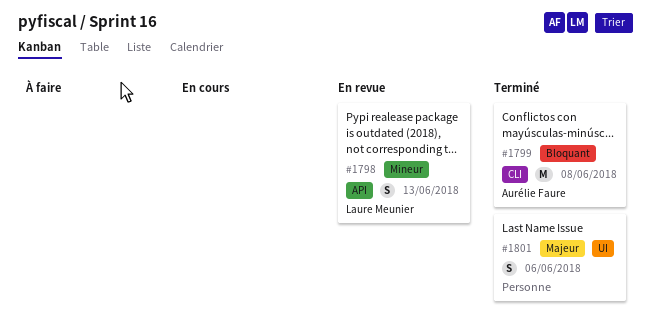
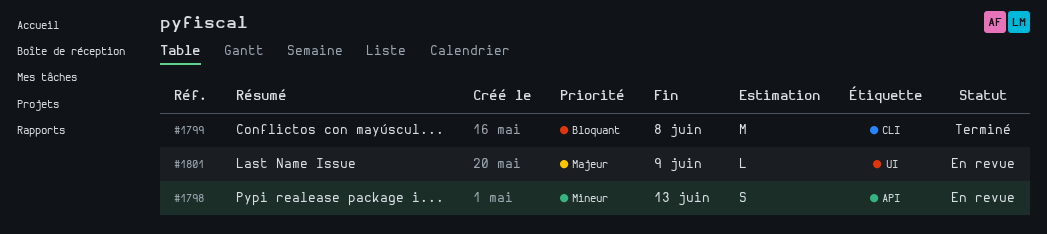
#1801, status: Terminé -> En revue
#1801, estimate: S -> L
#1801, due: Jun 6 -> Jun 9

